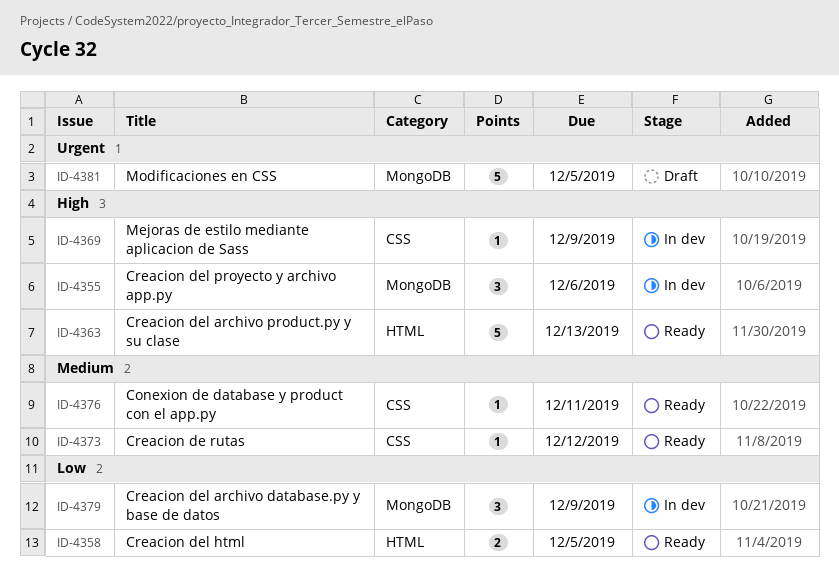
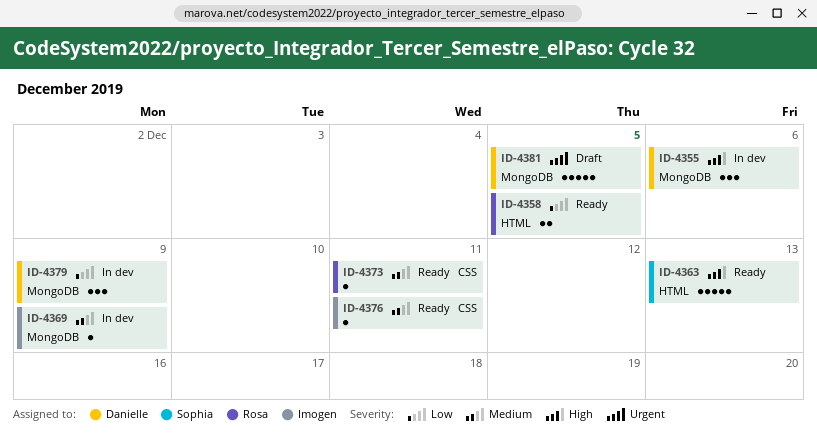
ID-4369, priority: High -> Medium
ID-4369, label: CSS -> MongoDB
ID-4373, due: Dec 12 -> Dec 11

